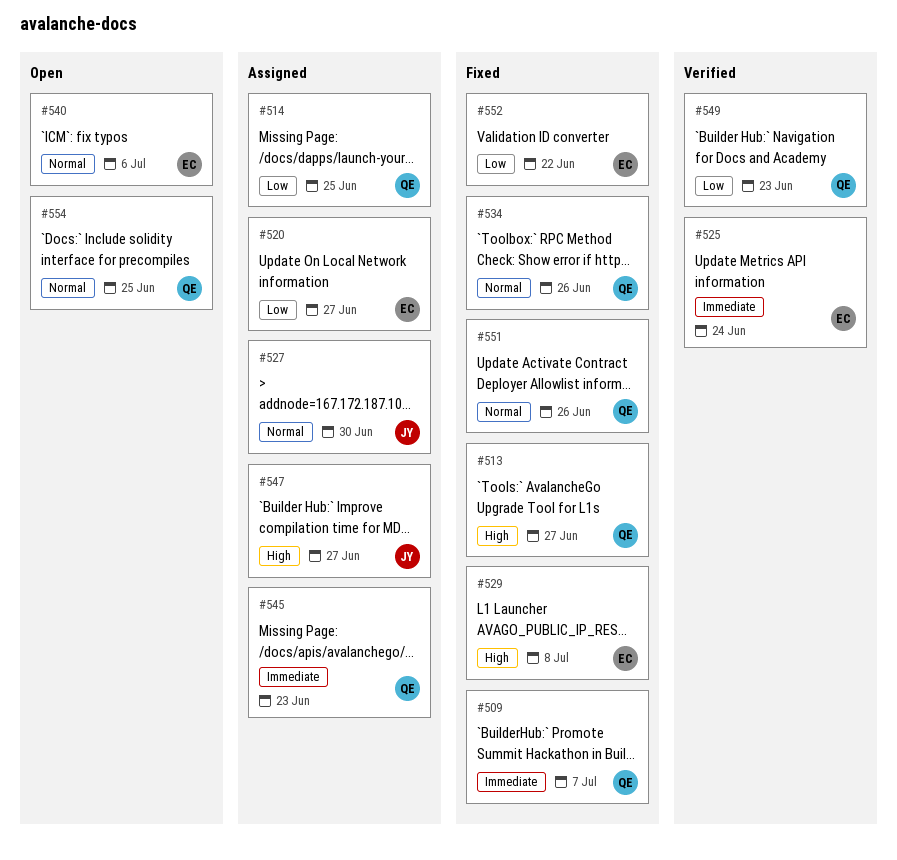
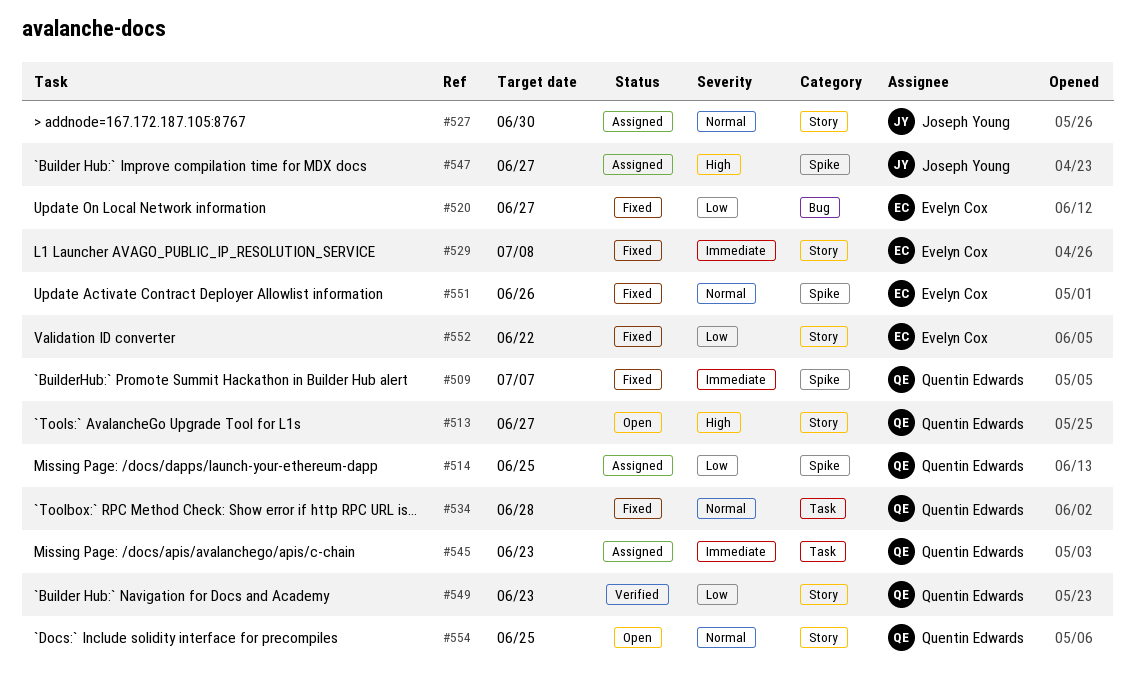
#513, status: Fixed -> Open
#520, status: Assigned -> Fixed
#525: present -> none
#529, priority: High -> Immediate
#534, due: Jun 26 -> Jun 28
#540: present -> none
#551, owner: Quentin Edwards -> Evelyn Cox

